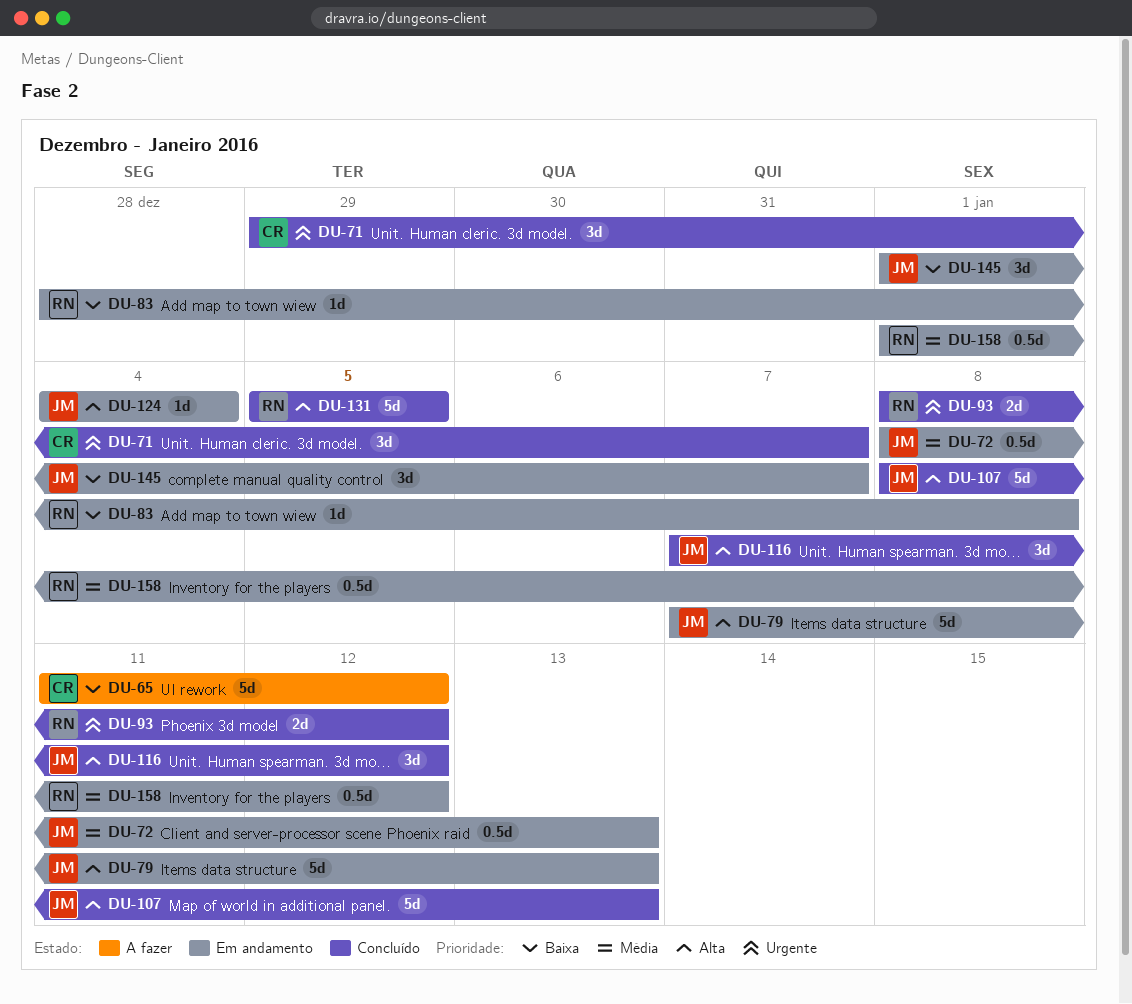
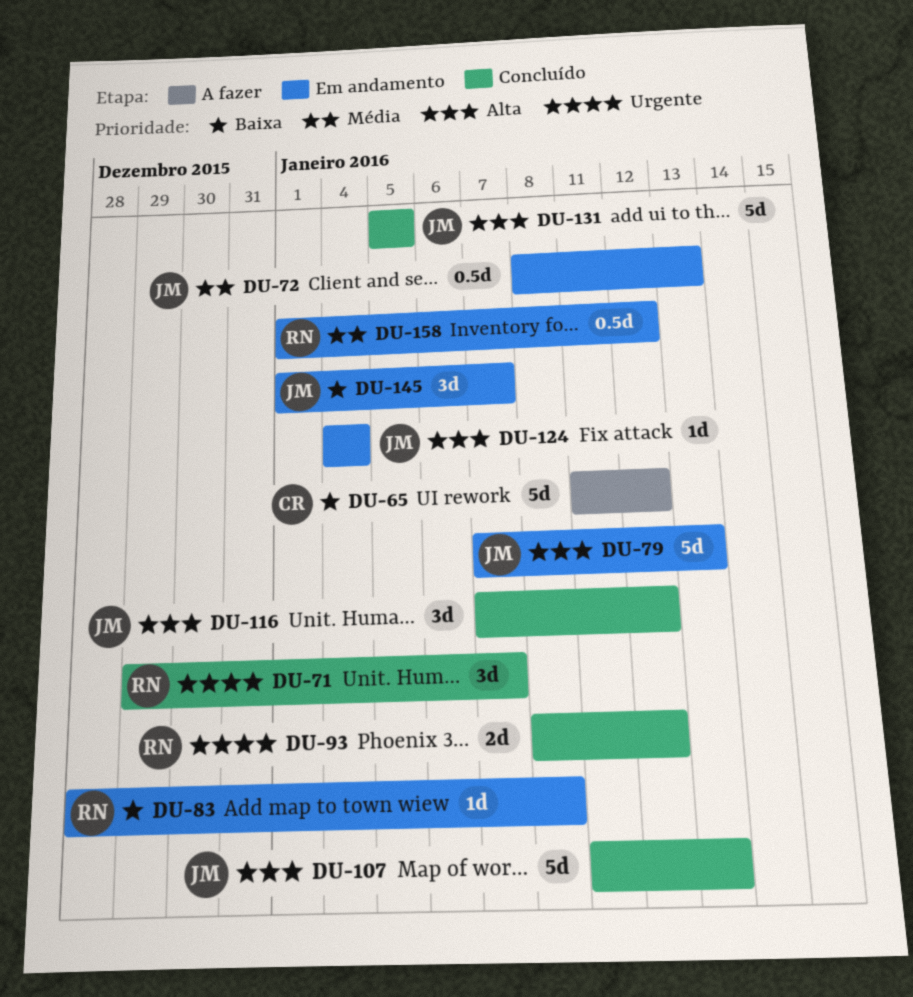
DU-71, owner: CR -> RN
DU-107, start: Jan 8 -> Jan 11
DU-131, owner: RN -> JM

